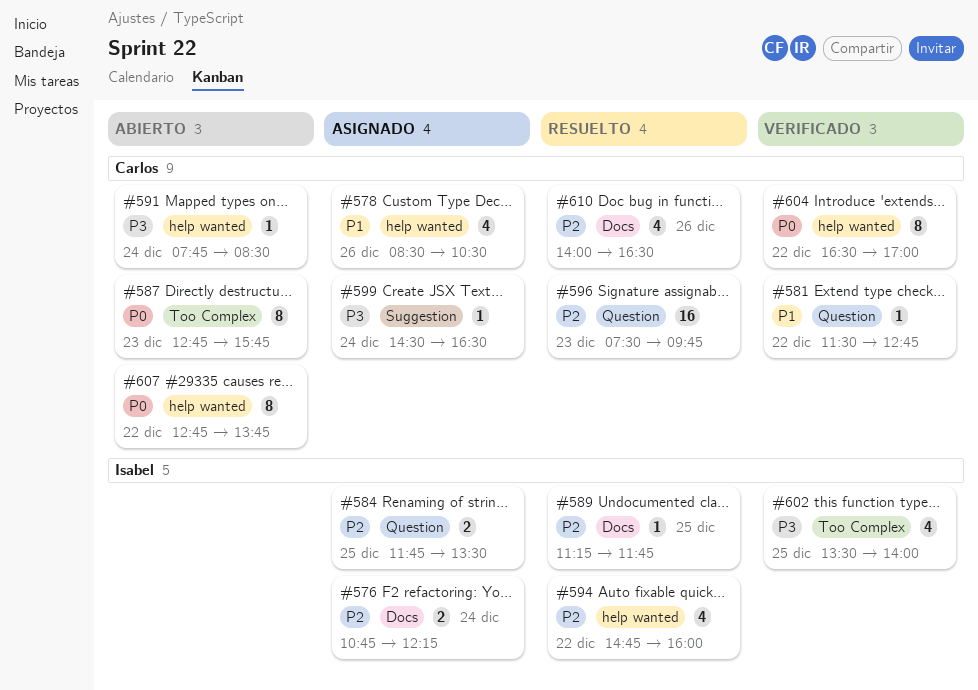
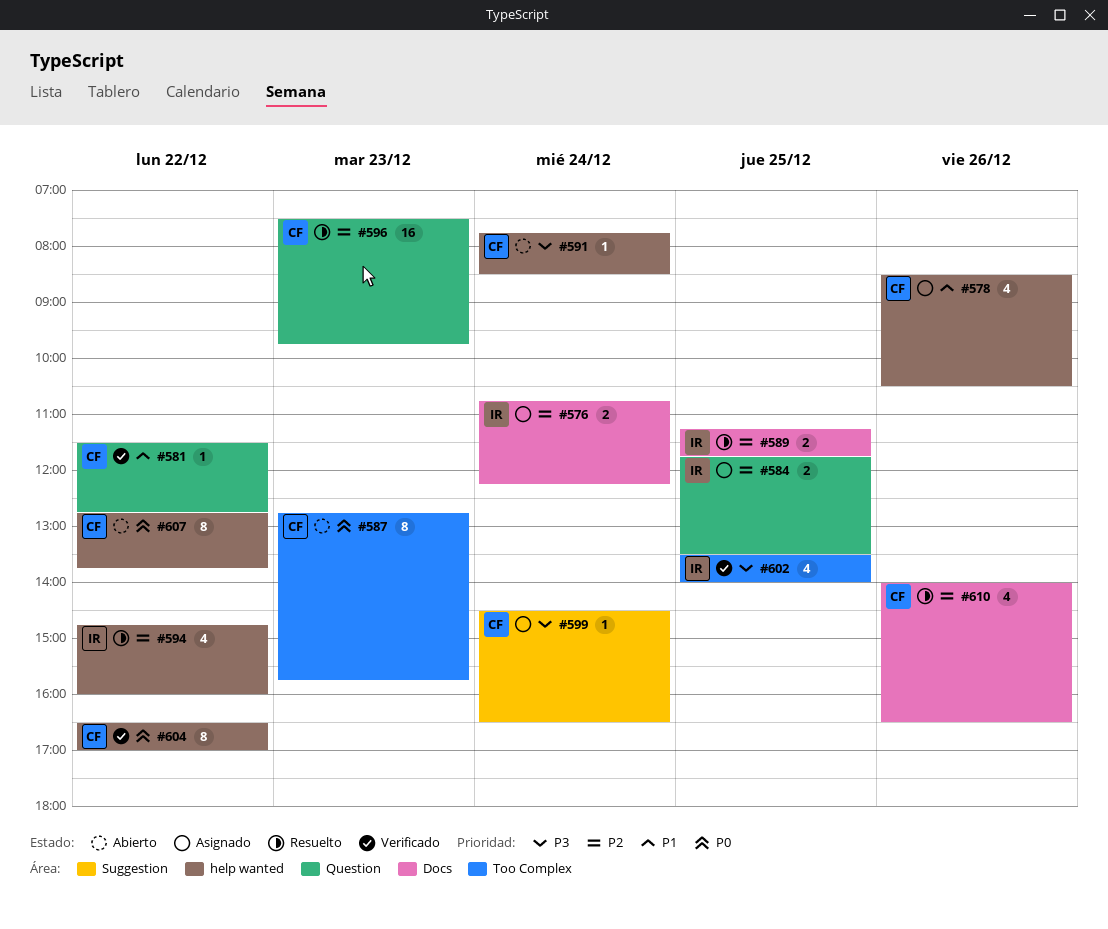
#589, estimate: 1 -> 2

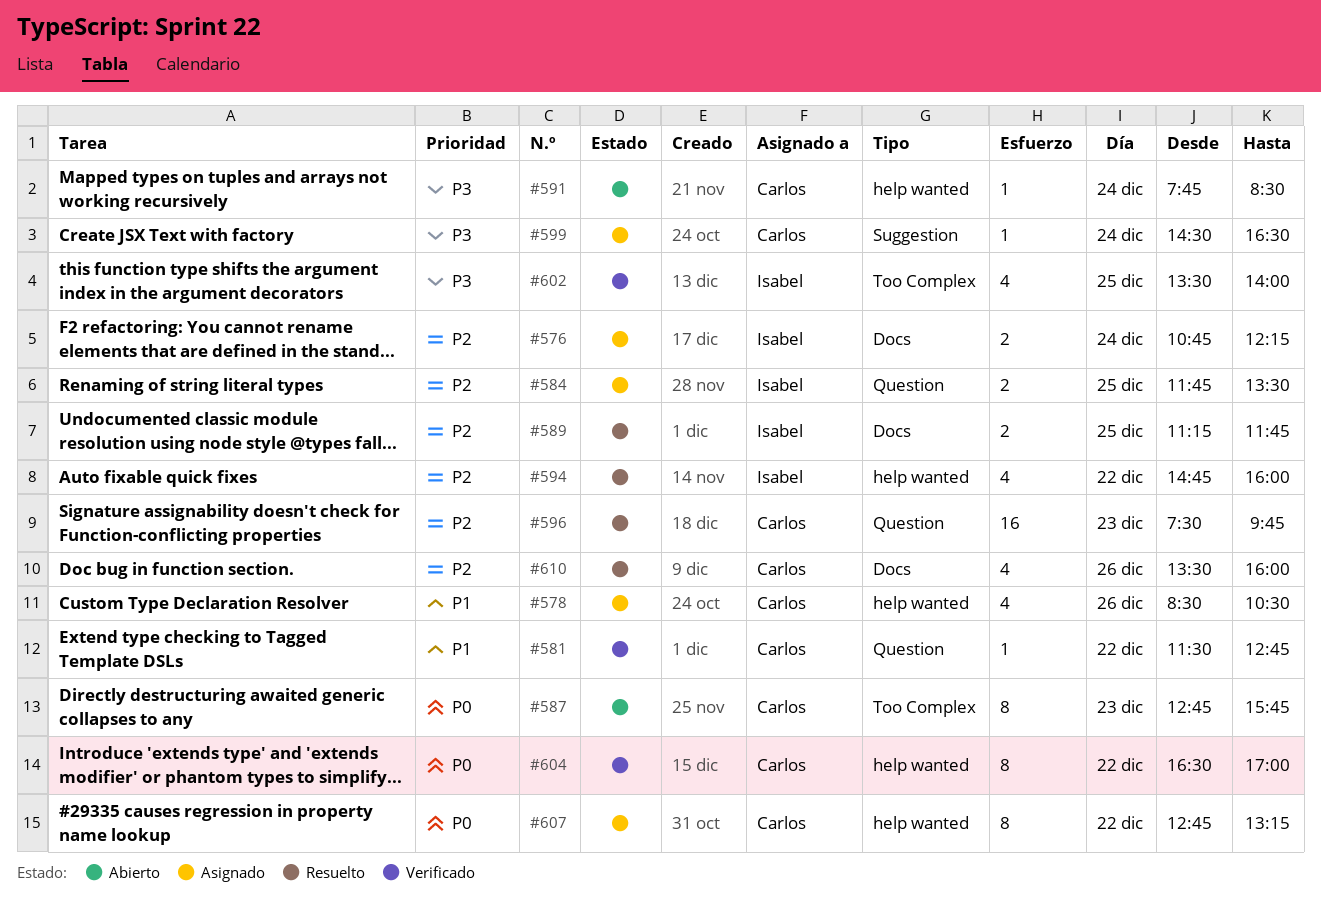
#607, status: Abierto -> Asignado
#607, ends: 13:45 -> 13:15
#610, begins: 14:00 -> 13:30
#610, ends: 16:30 -> 16:00

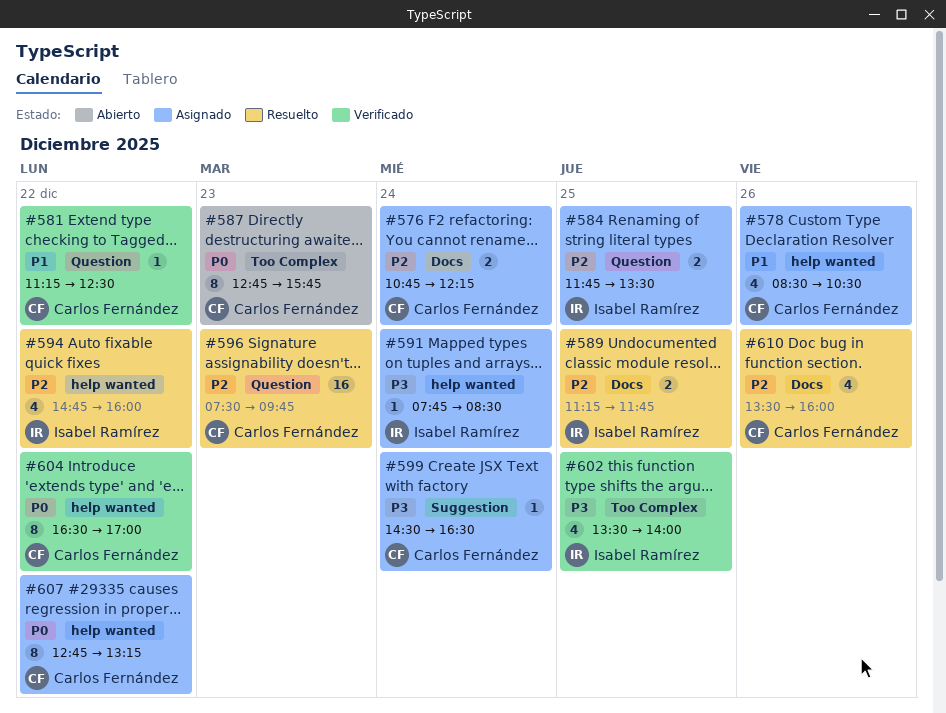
#576, owner: Isabel Ramírez -> Carlos Fernández
#581, begins: 11:30 -> 11:15
#581, ends: 12:45 -> 12:30
#591, status: Abierto -> Asignado
#591, owner: Carlos Fernández -> Isabel Ramírez

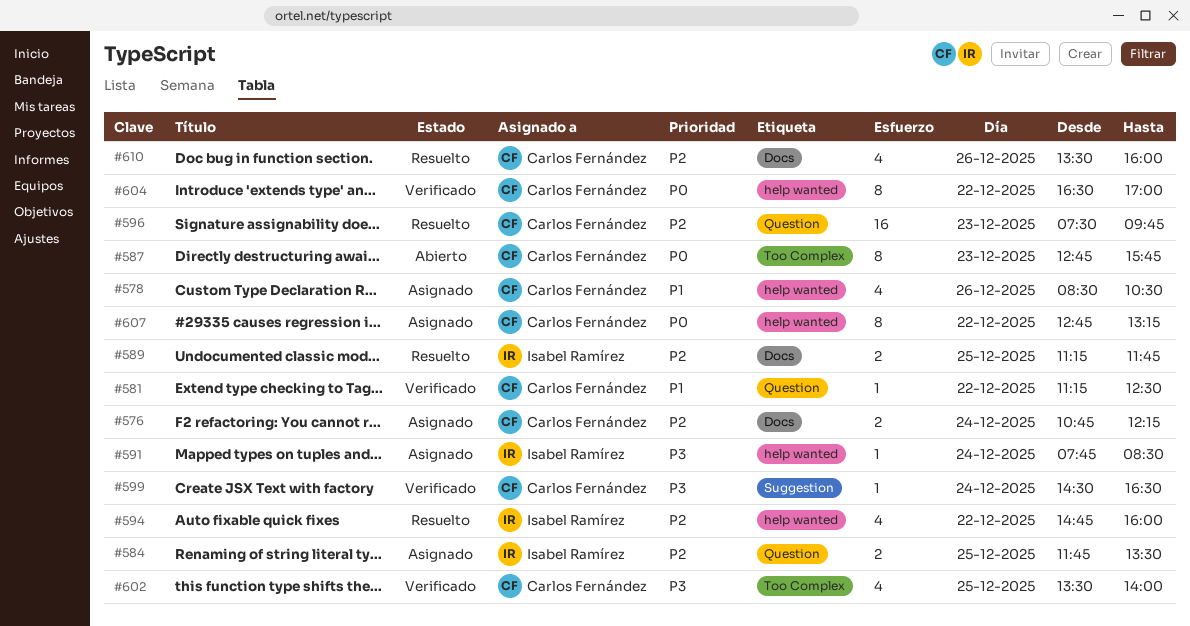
#599, status: Asignado -> Verificado
#602, owner: Isabel Ramírez -> Carlos Fernández

